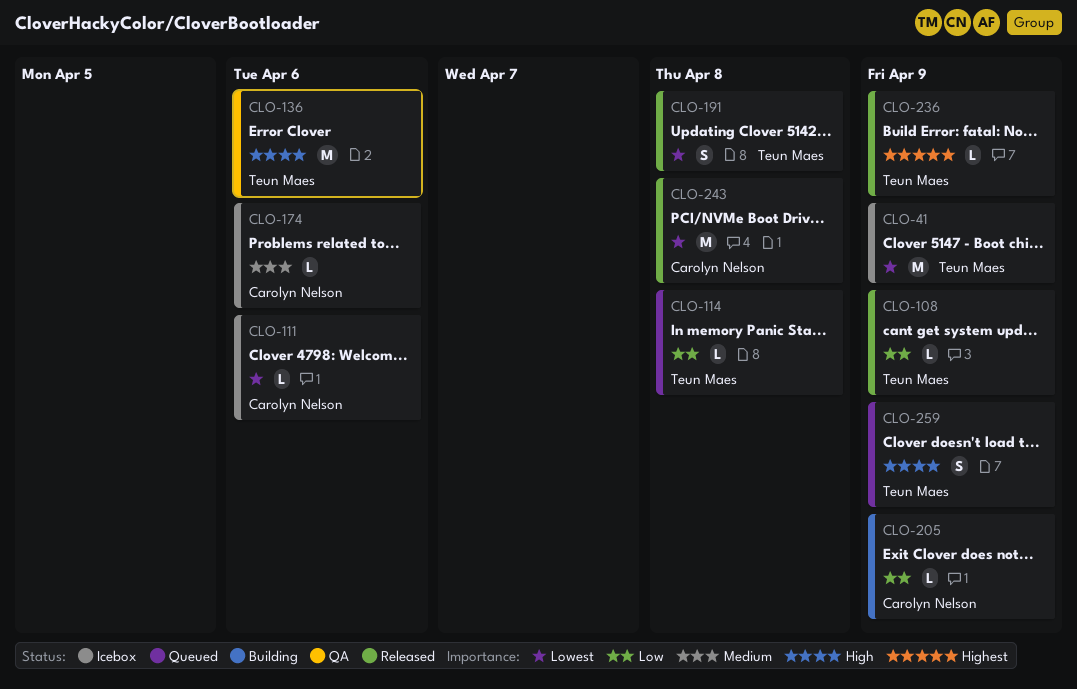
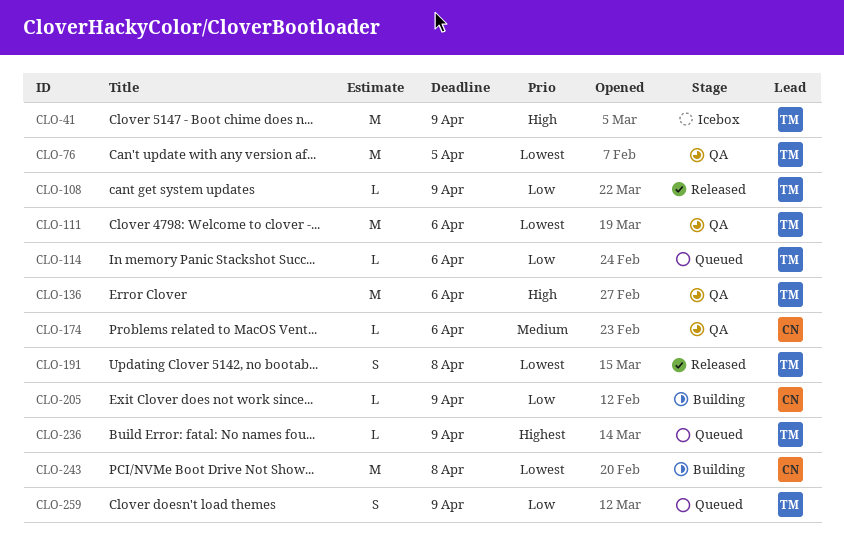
CLO-41, priority: Lowest -> High
CLO-76: none -> present
CLO-111, status: Icebox -> QA
CLO-111, owner: Carolyn Nelson -> Teun Maes
CLO-111, estimate: L -> M
CLO-114, due: Apr 8 -> Apr 6
CLO-174, status: Icebox -> QA
CLO-236, status: Released -> Queued
CLO-243, status: Released -> Building
CLO-259, priority: High -> Low

